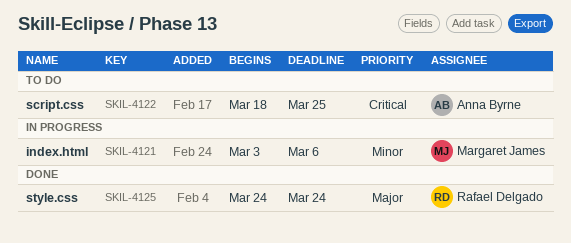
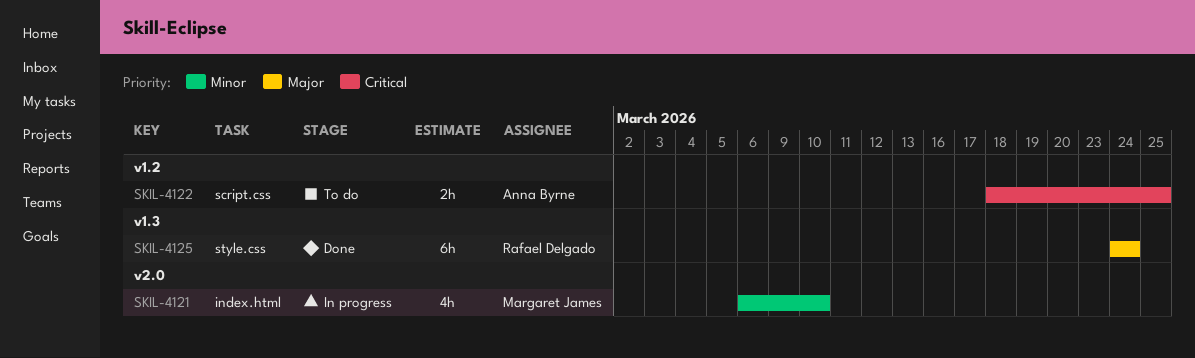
SKIL-4121, start: Mar 3 -> Mar 6
SKIL-4121, due: Mar 6 -> Mar 10

